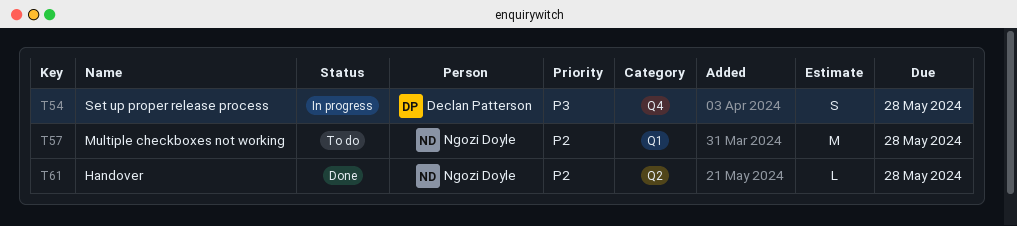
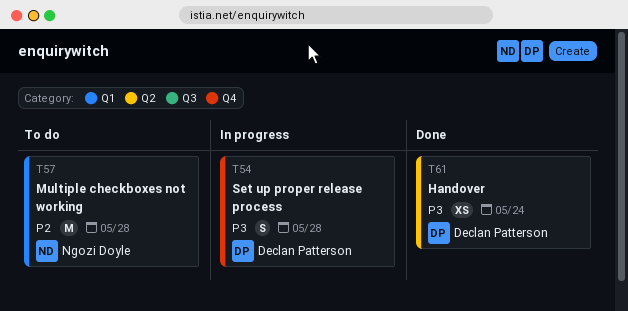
T61, owner: Ngozi Doyle -> Declan Patterson
T61, priority: P2 -> P3
T61, estimate: L -> XS
T61, due: May 28 -> May 24

